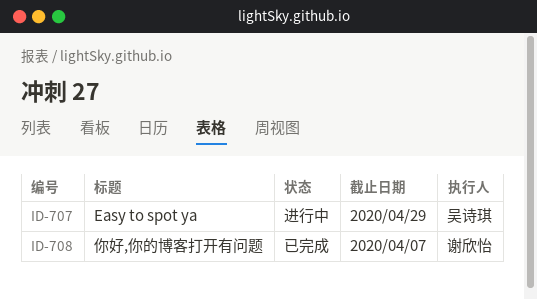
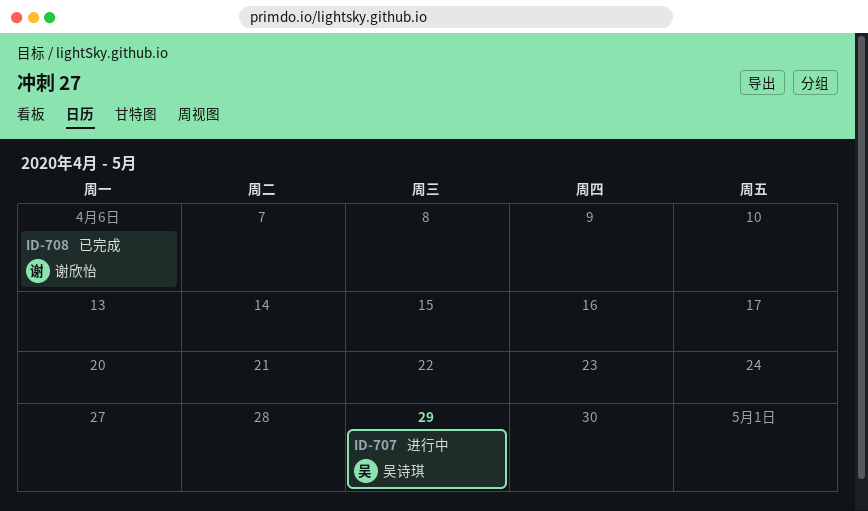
ID-708, due: Apr 7 -> Apr 6

